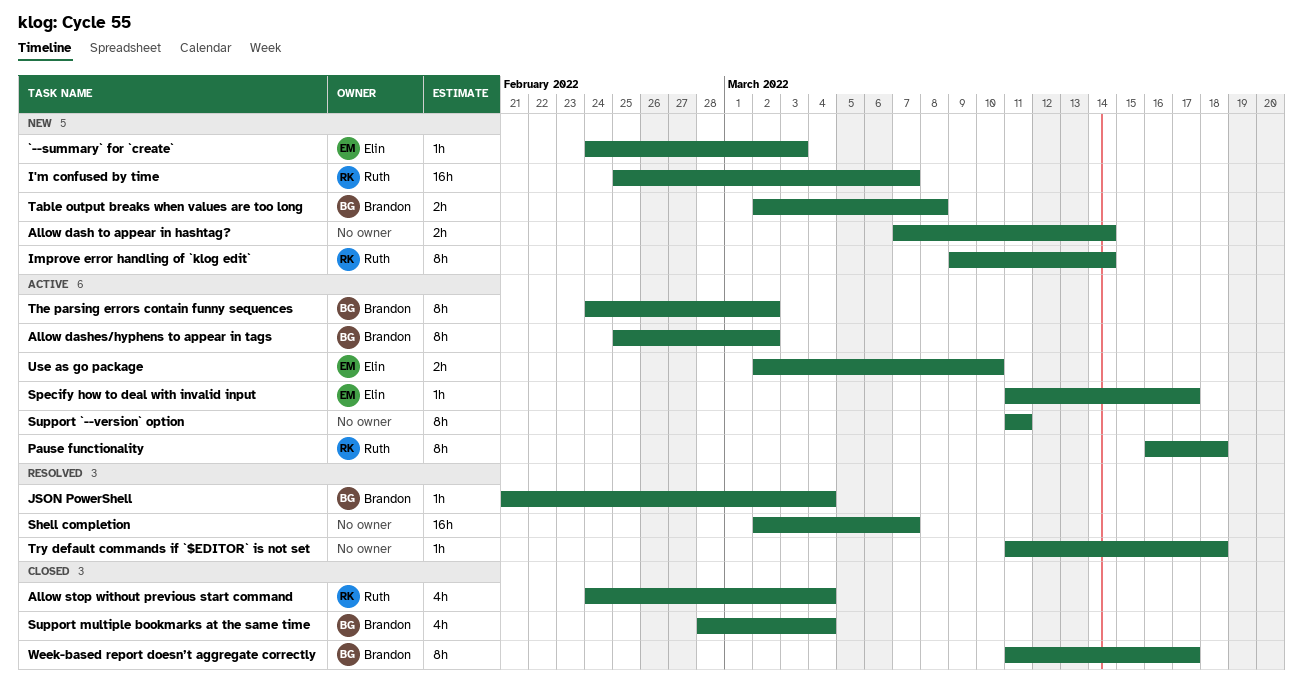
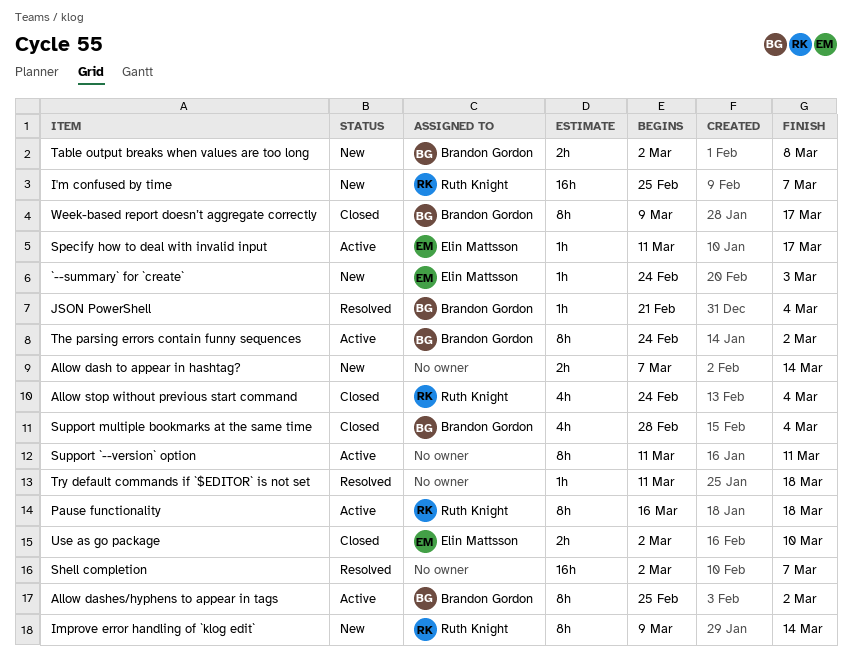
Use as go package, status: Active -> Closed
Week-based report doesn’t aggregate correctly, start: Mar 11 -> Mar 9

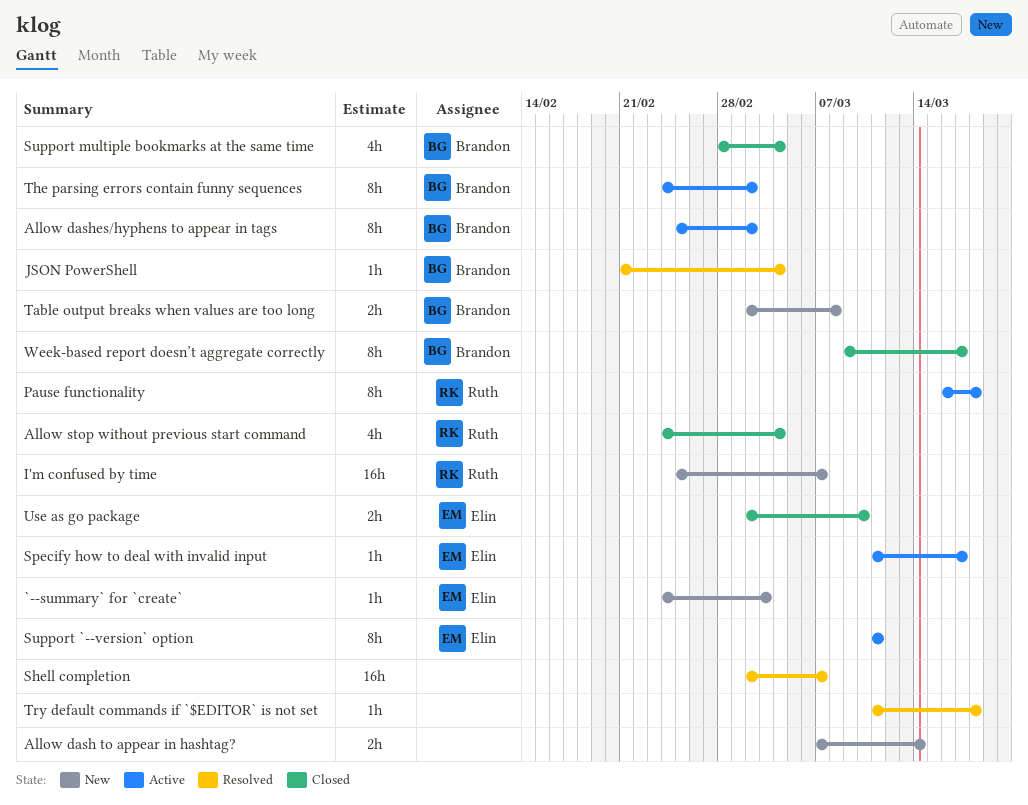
Improve error handling of `klog edit`: present -> none
Support `--version` option, owner: none -> Elin Mattsson

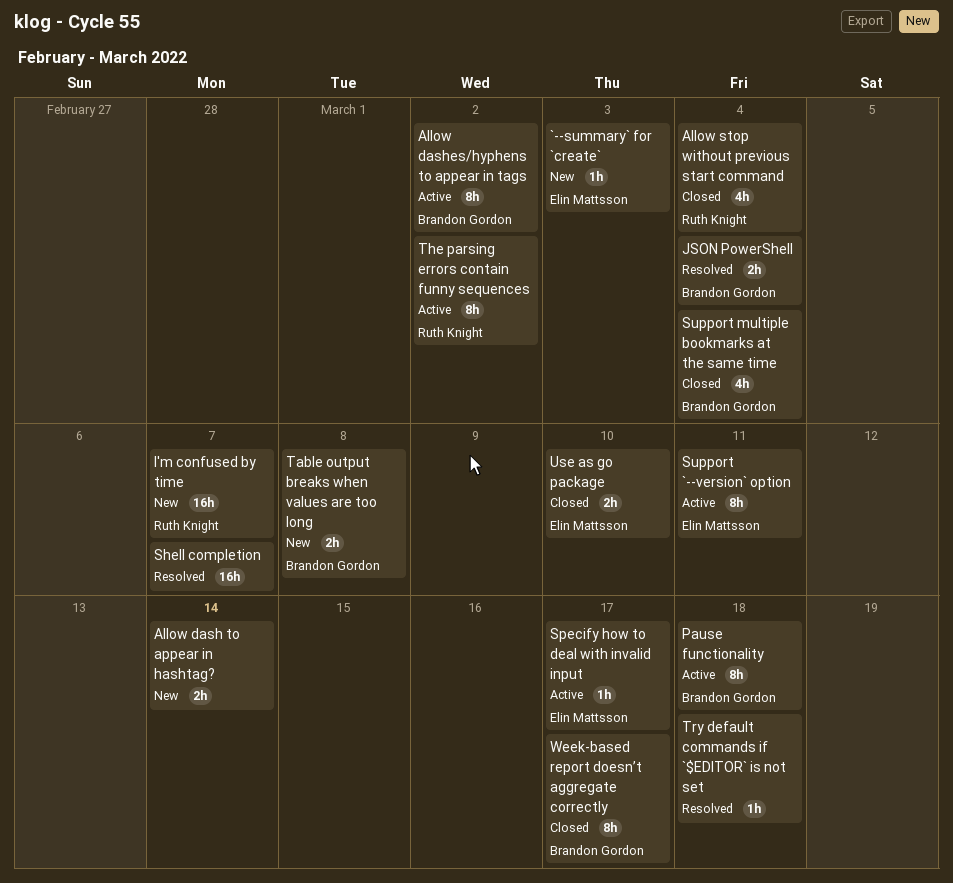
JSON PowerShell, estimate: 1h -> 2h
Pause functionality, owner: Ruth Knight -> Brandon Gordon
The parsing errors contain funny sequences, owner: Brandon Gordon -> Ruth Knight

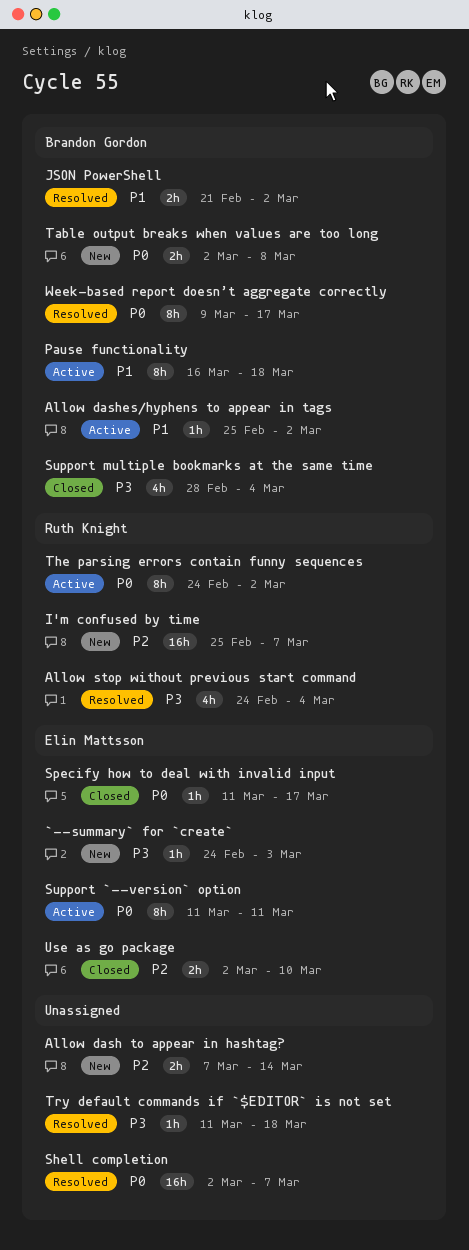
Allow dashes/hyphens to appear in tags, estimate: 8h -> 1h
Allow stop without previous start command, status: Closed -> Resolved
JSON PowerShell, due: Mar 4 -> Mar 2
Specify how to deal with invalid input, status: Active -> Closed
Week-based report doesn’t aggregate correctly, status: Closed -> Resolved

